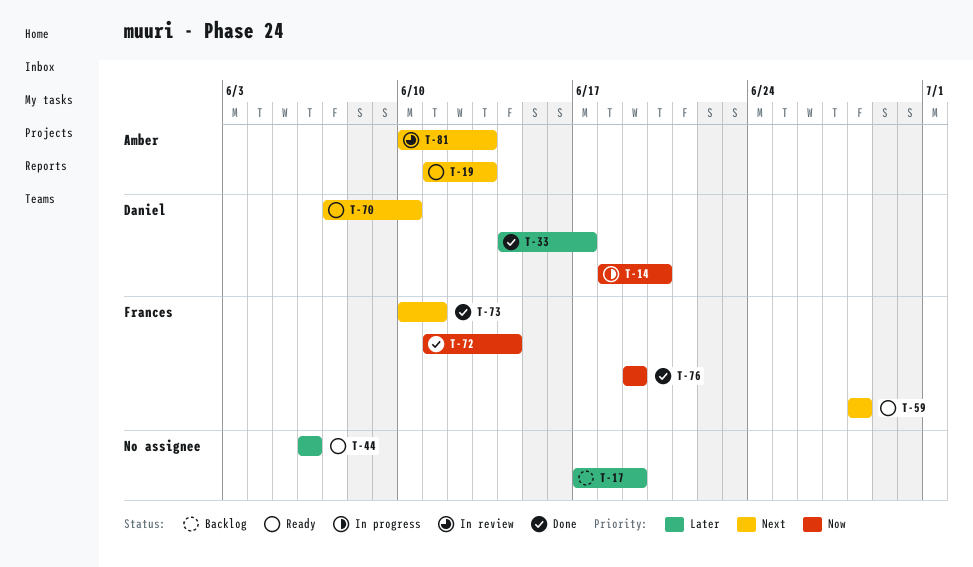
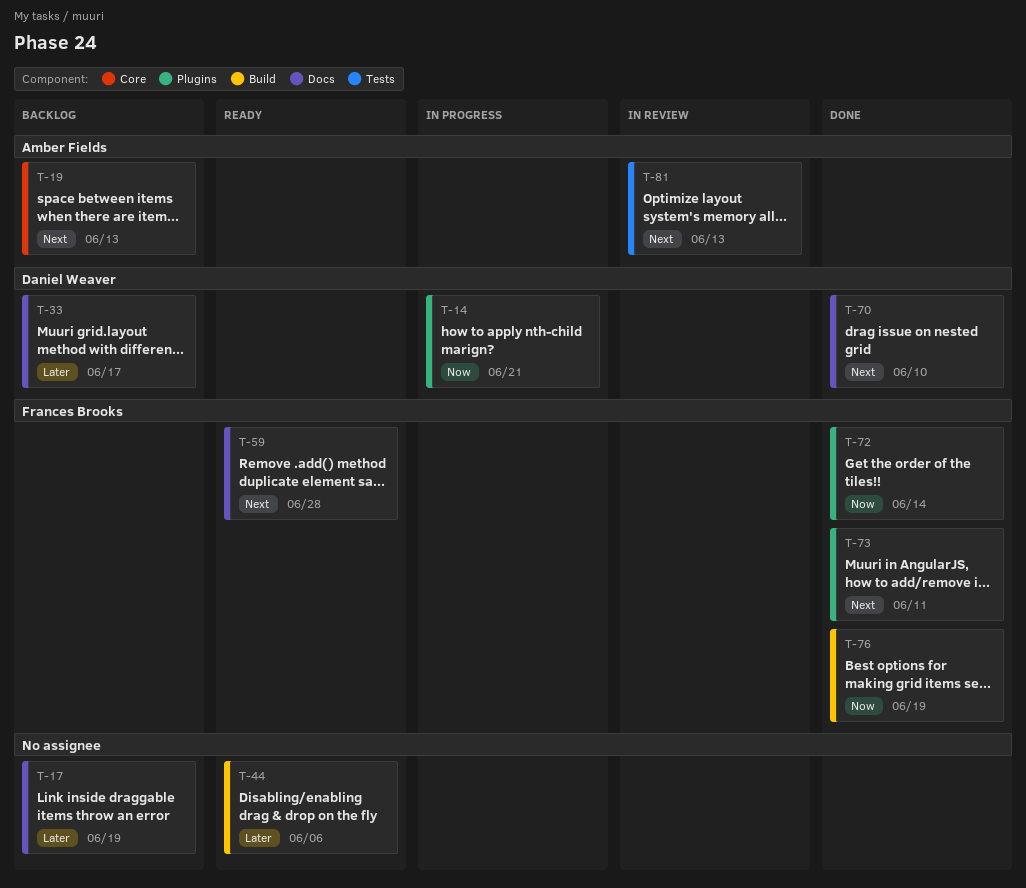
T-14, due: Jun 20 -> Jun 21
T-19, status: Ready -> Backlog
T-33, status: Done -> Backlog
T-70, status: Ready -> Done

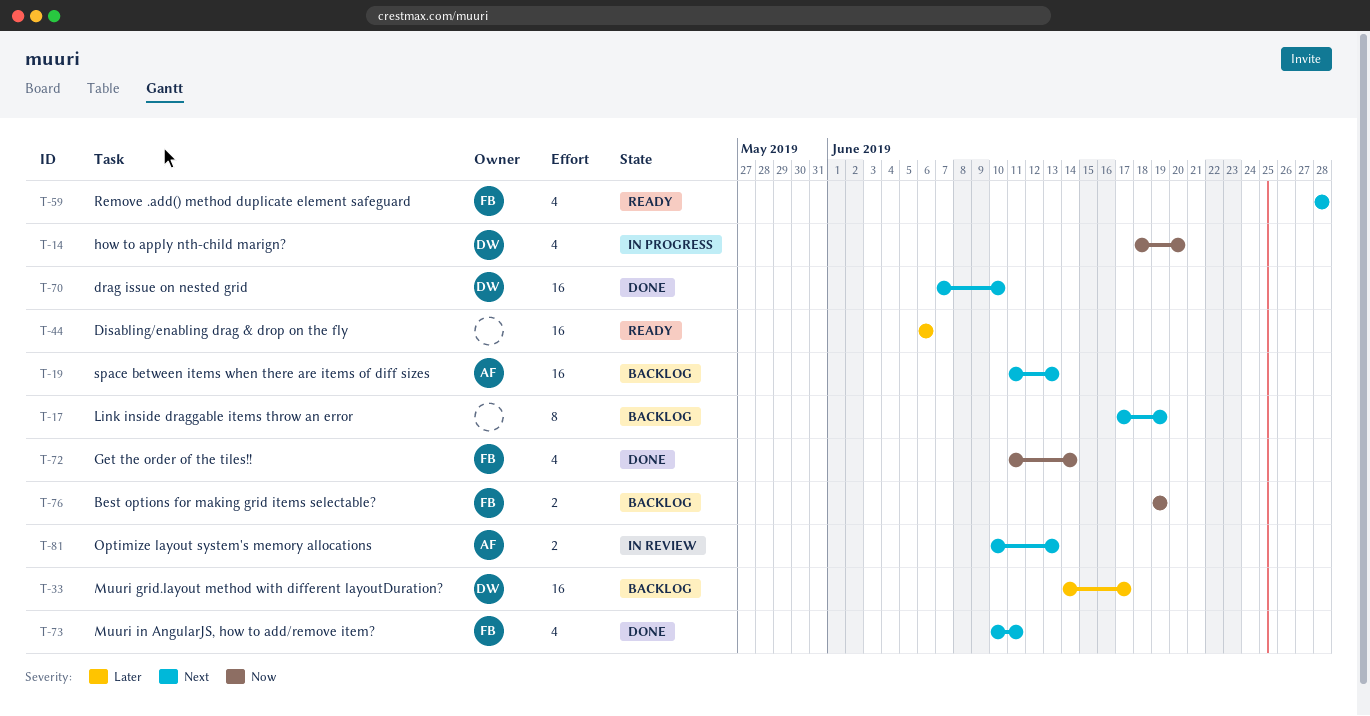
T-14, due: Jun 21 -> Jun 20
T-17, priority: Later -> Next
T-76, status: Done -> Backlog

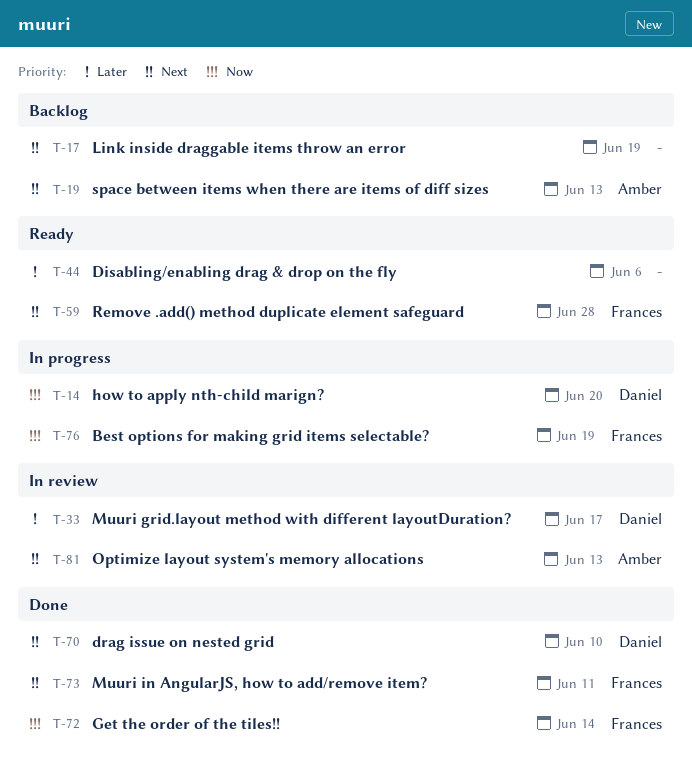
T-33, status: Backlog -> In review
T-76, status: Backlog -> In progress

